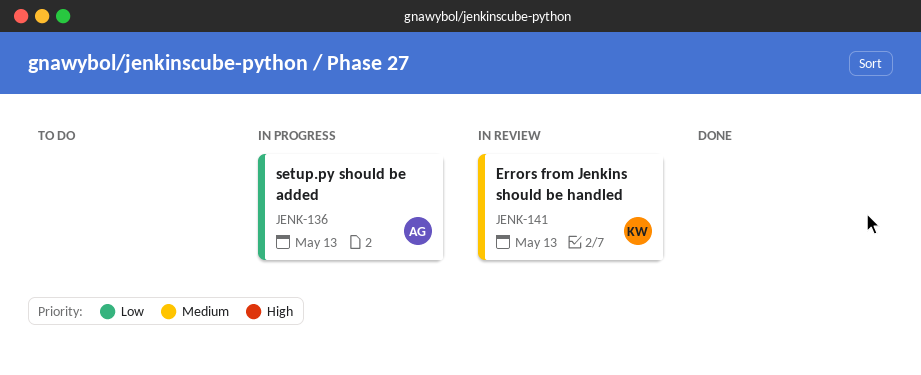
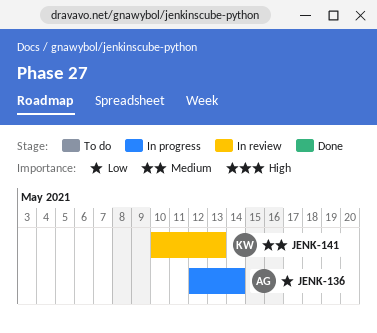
JENK-136, due: May 13 -> May 14

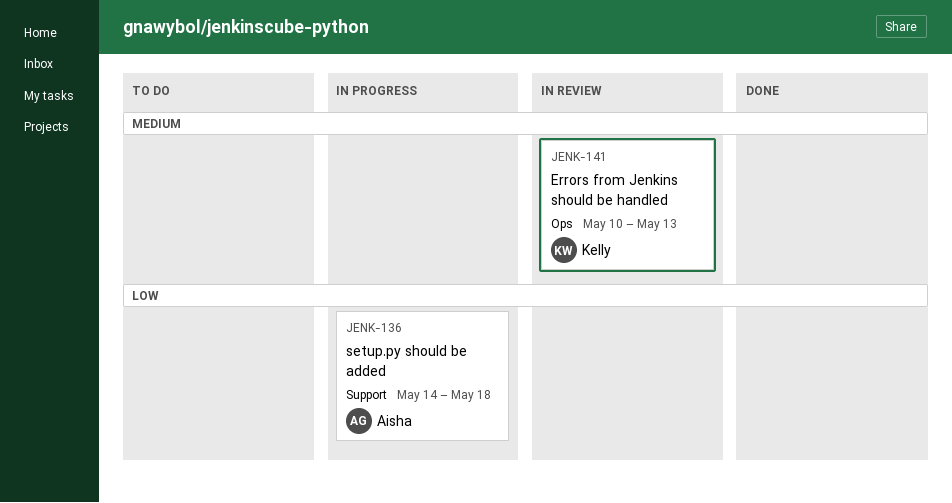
JENK-136, start: May 12 -> May 14
JENK-136, due: May 14 -> May 18

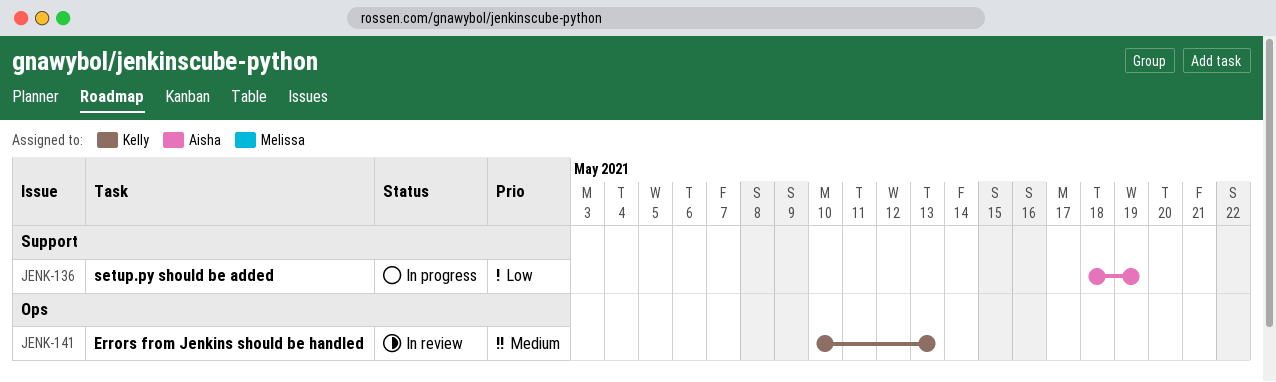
JENK-136, start: May 14 -> May 18
JENK-136, due: May 18 -> May 19

